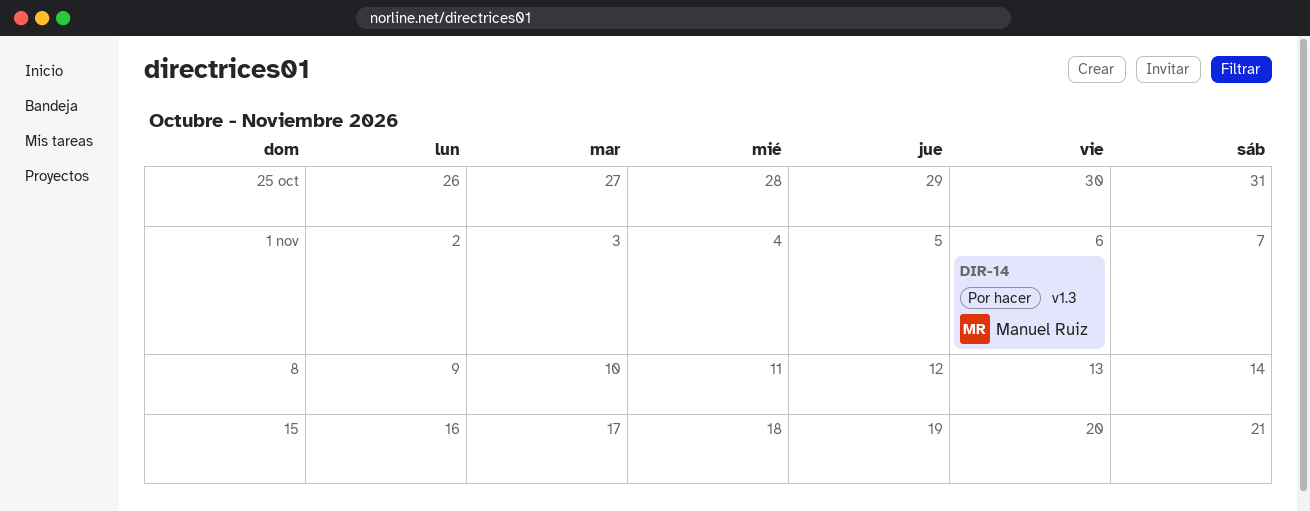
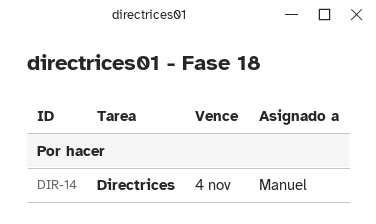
DIR-14, due: Nov 6 -> Nov 4

